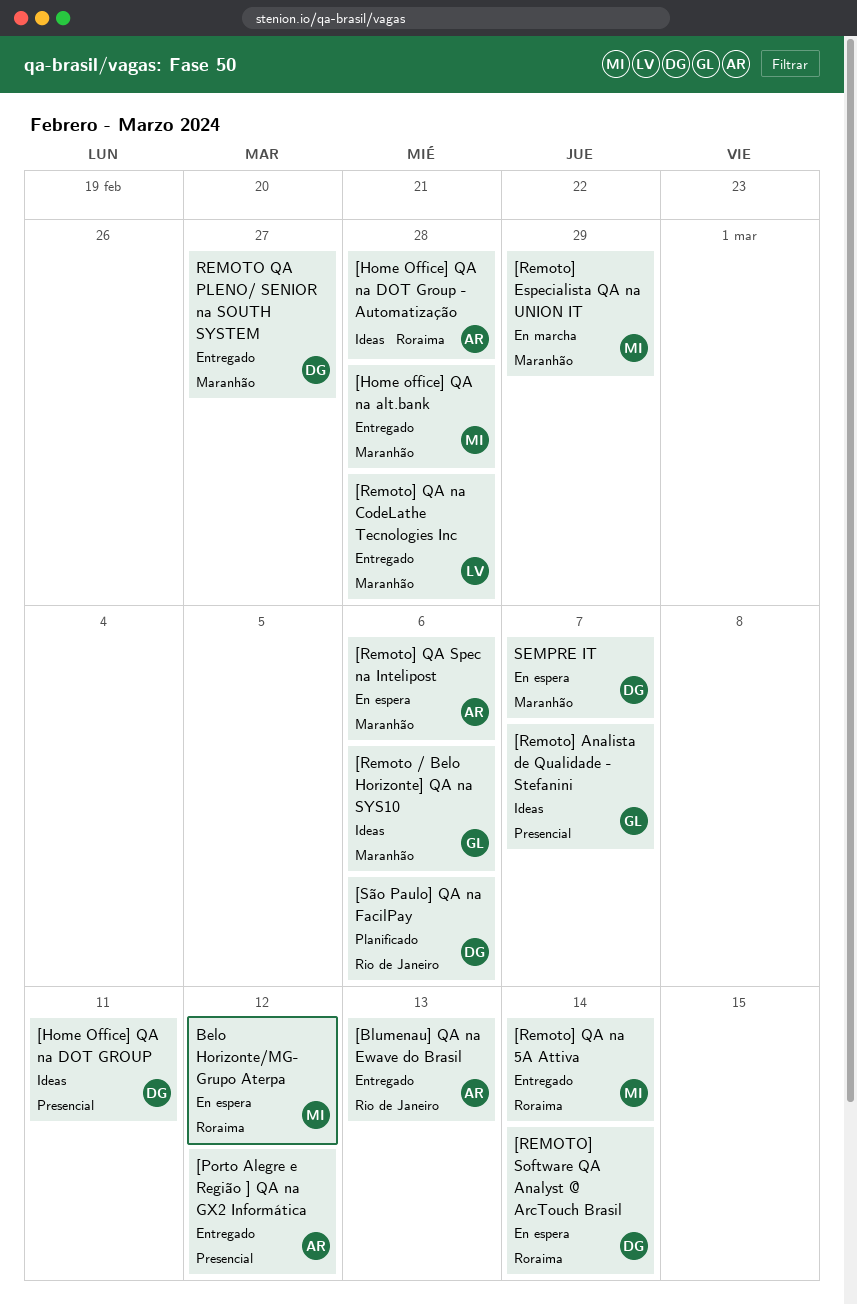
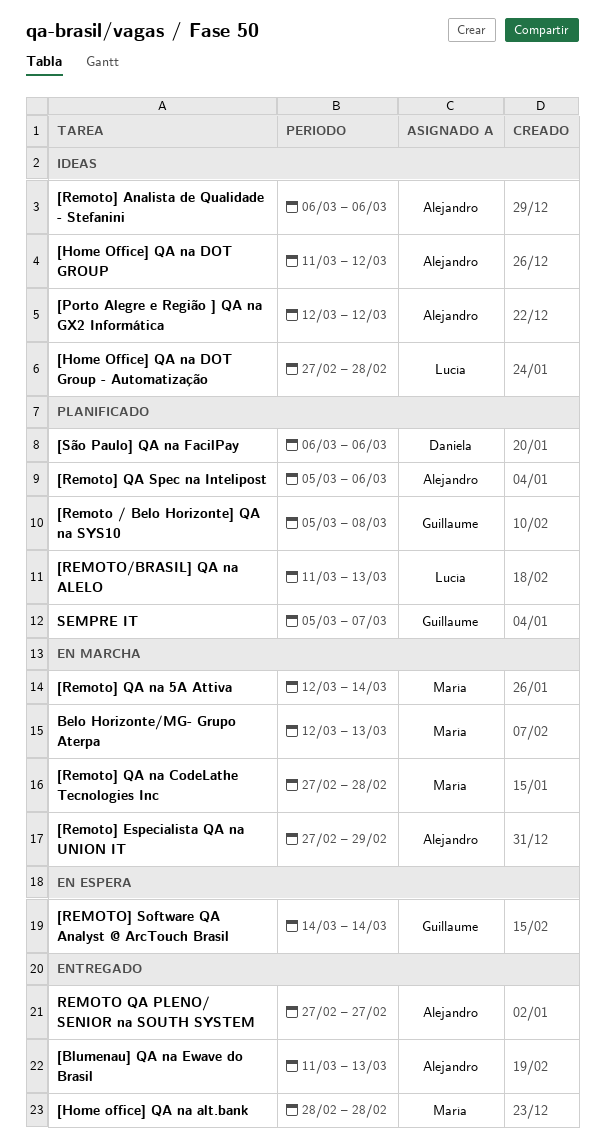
[Home Office] QA na DOT GROUP, owner: Daniela -> Alejandro
[Home Office] QA na DOT GROUP, due: Mar 11 -> Mar 12
[Home Office] QA na DOT Group - Automatização, owner: Alejandro -> Lucía
[Porto Alegre e Região ] QA na GX2 Informática, status: Entregado -> Ideas
[Remoto / Belo Horizonte] QA na SYS10, status: Ideas -> Planificado
[Remoto / Belo Horizonte] QA na SYS10, due: Mar 6 -> Mar 8
[REMOTO/BRASIL] QA na ALELO: none -> present
[Remoto] Analista de Qualidade - Stefanini, owner: Guillaume -> Alejandro
[Remoto] Analista de Qualidade - Stefanini, due: Mar 7 -> Mar 6
[Remoto] Especialista QA na UNION IT, owner: María -> Alejandro
[Remoto] QA na 5A Attiva, status: Entregado -> En marcha
[Remoto] QA na CodeLathe Tecnologies Inc, status: Entregado -> En marcha
[Remoto] QA na CodeLathe Tecnologies Inc, owner: Lucía -> María
[Remoto] QA Spec na Intelipost, status: En espera -> Planificado
[REMOTO] Software QA Analyst @ ArcTouch Brasil, owner: Daniela -> Guillaume
Belo Horizonte/MG- Grupo Aterpa, status: En espera -> En marcha
Belo Horizonte/MG- Grupo Aterpa, due: Mar 12 -> Mar 13
REMOTO QA PLENO/ SENIOR na SOUTH SYSTEM, owner: Daniela -> Alejandro
SEMPRE IT, status: En espera -> Planificado
SEMPRE IT, owner: Daniela -> Guillaume

